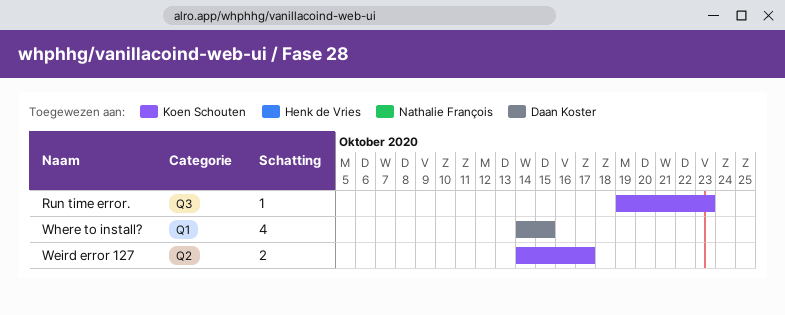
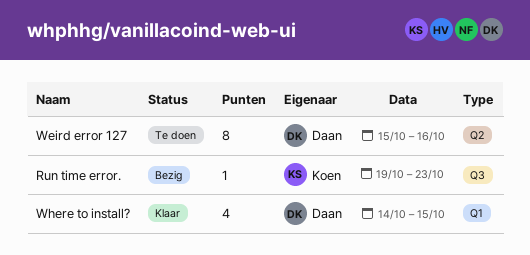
Weird error 127, owner: Koen Schouten -> Daan Koster
Weird error 127, estimate: 2 -> 8
Weird error 127, start: Oct 14 -> Oct 15
Weird error 127, due: Oct 17 -> Oct 16

